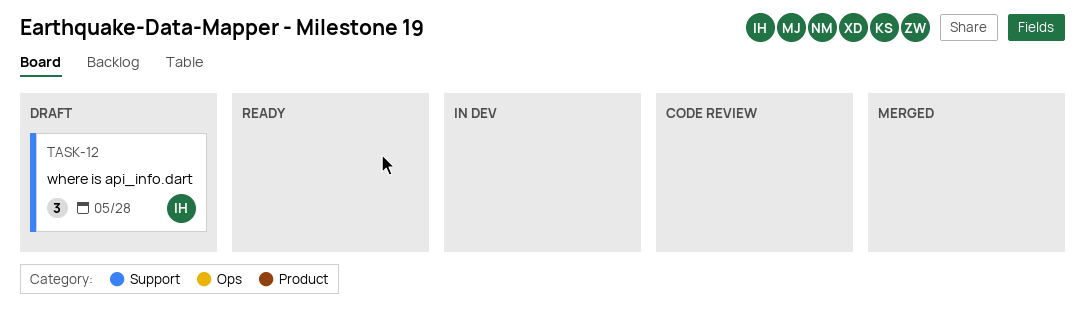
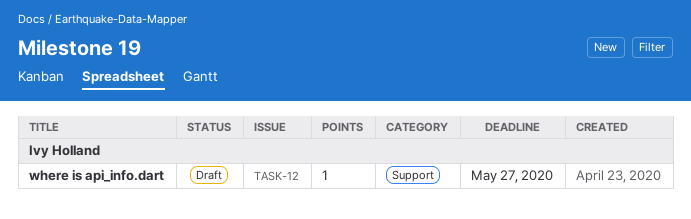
TASK-12, estimate: 3 -> 1
TASK-12, due: May 28 -> May 27

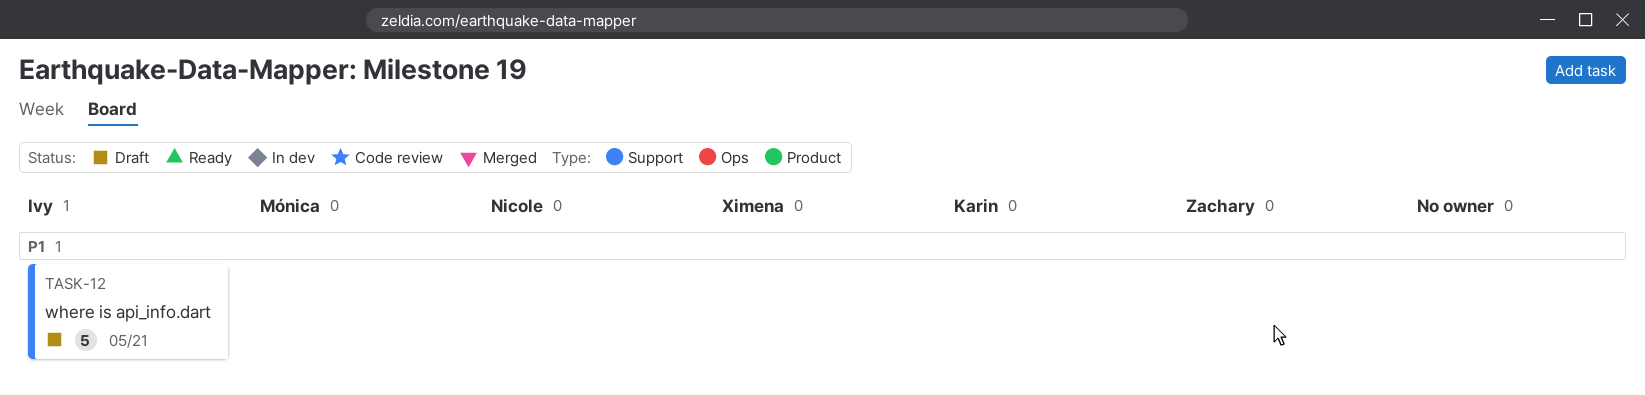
TASK-12, estimate: 1 -> 5
TASK-12, due: May 27 -> May 21

